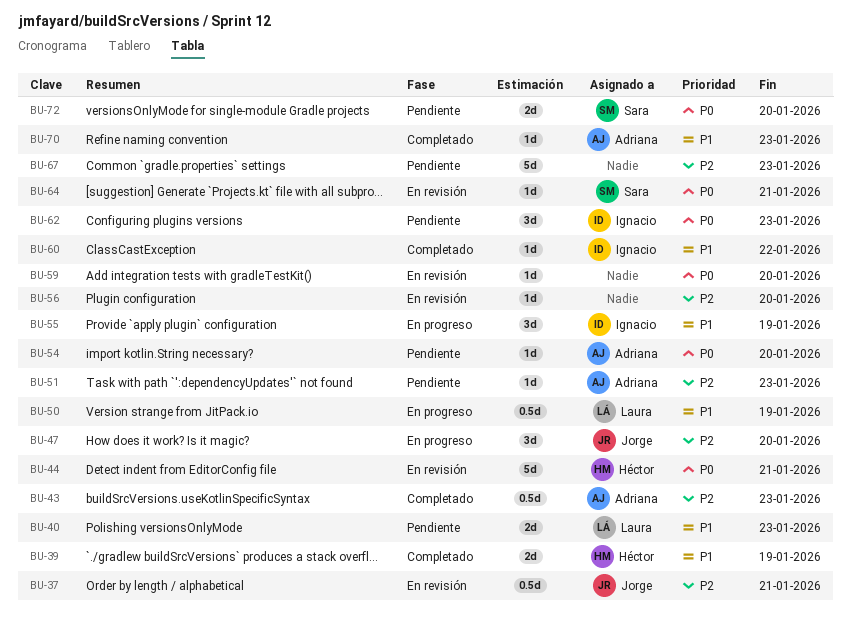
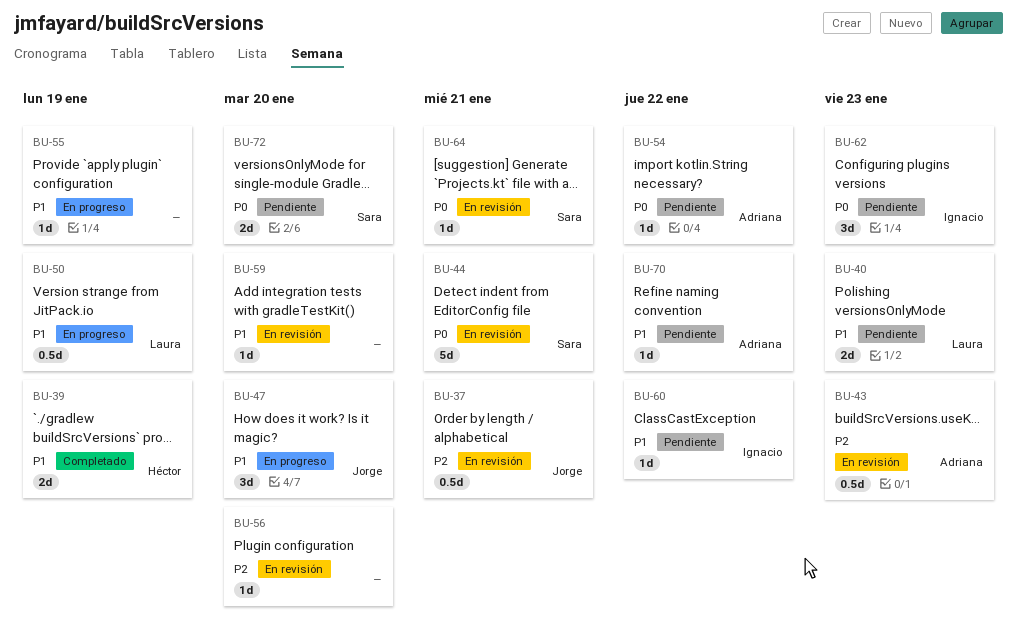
BU-43, status: Completado -> En revisión
BU-44, owner: Héctor -> Sara
BU-47, priority: P2 -> P1
BU-51: present -> none
BU-54, due: Jan 20 -> Jan 22
BU-55, owner: Ignacio -> none
BU-55, estimate: 3d -> 1d
BU-59, priority: P0 -> P1
BU-60, status: Completado -> Pendiente
BU-67: present -> none
BU-70, status: Completado -> Pendiente
BU-70, due: Jan 23 -> Jan 22

